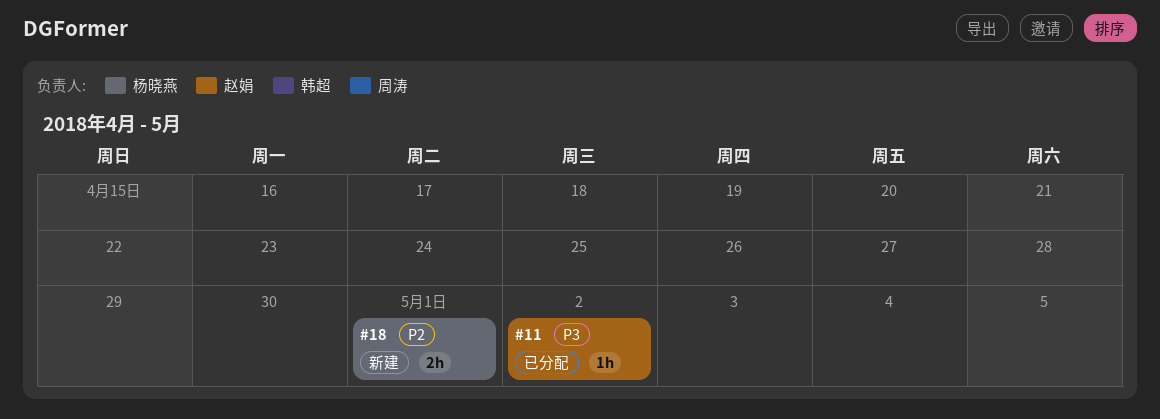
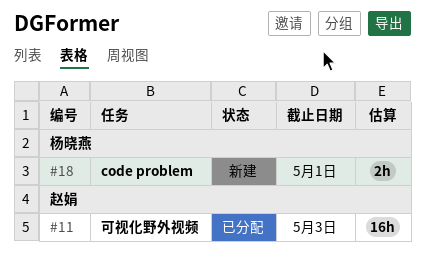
#11, estimate: 1h -> 16h
#11, due: May 2 -> May 3

